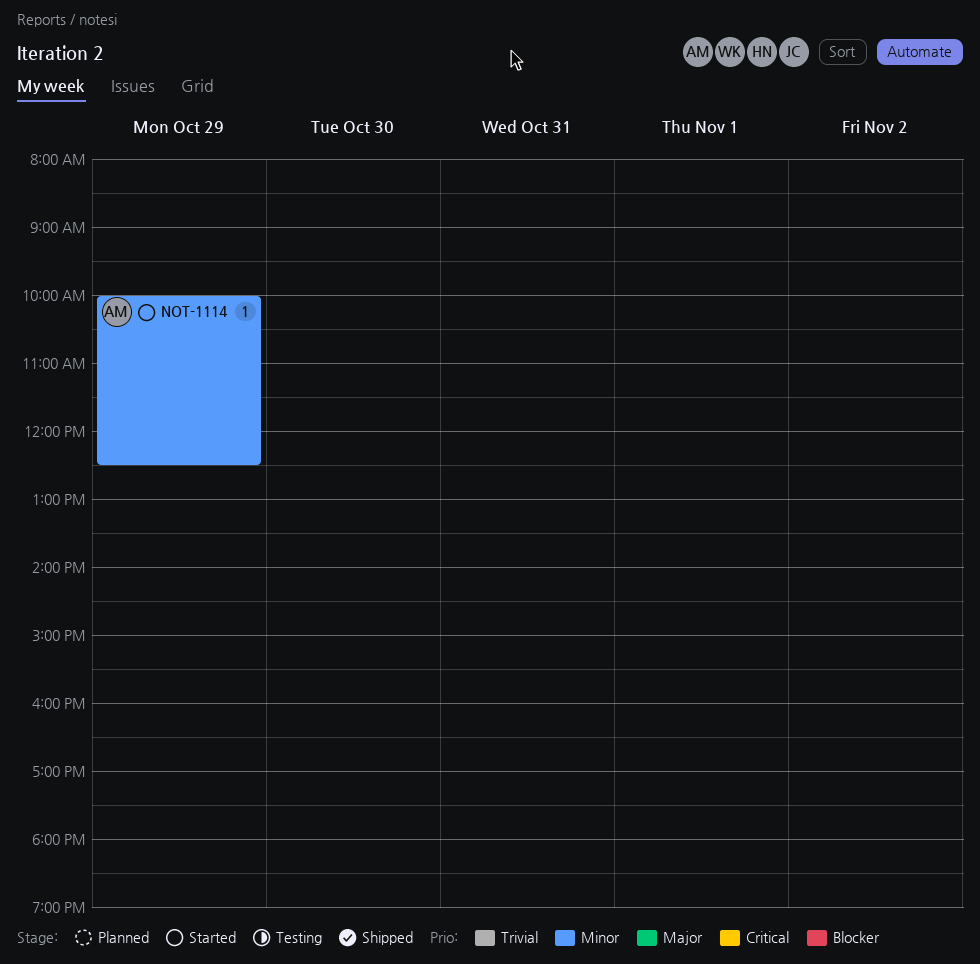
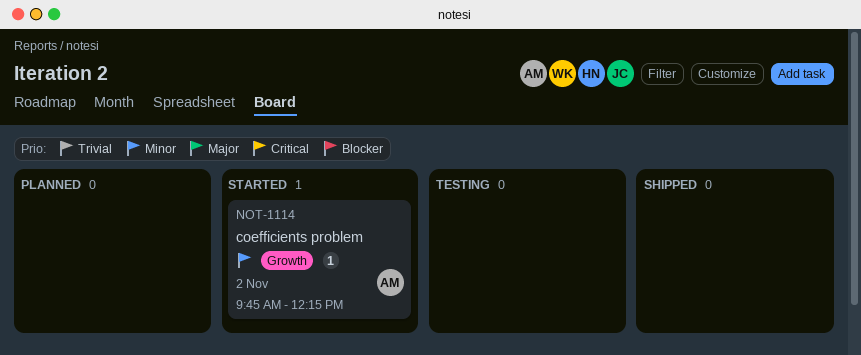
NOT-1114, day: Oct 29 -> Nov 2
NOT-1114, begins: 10:00 -> 09:45
NOT-1114, ends: 12:30 -> 12:15

